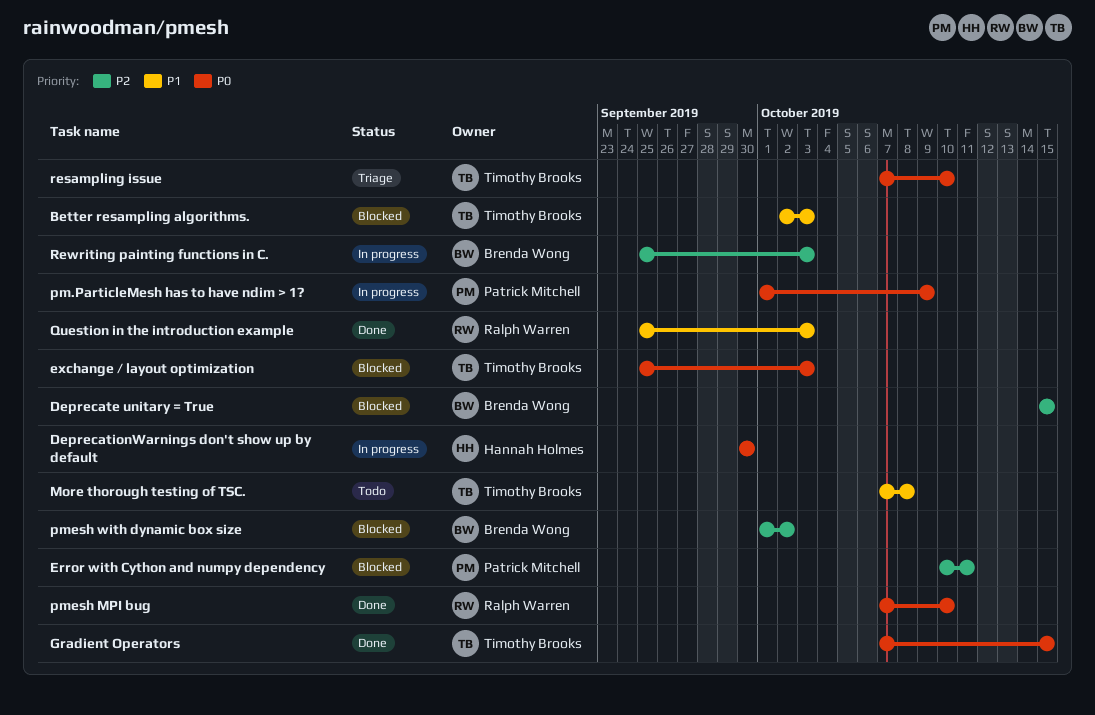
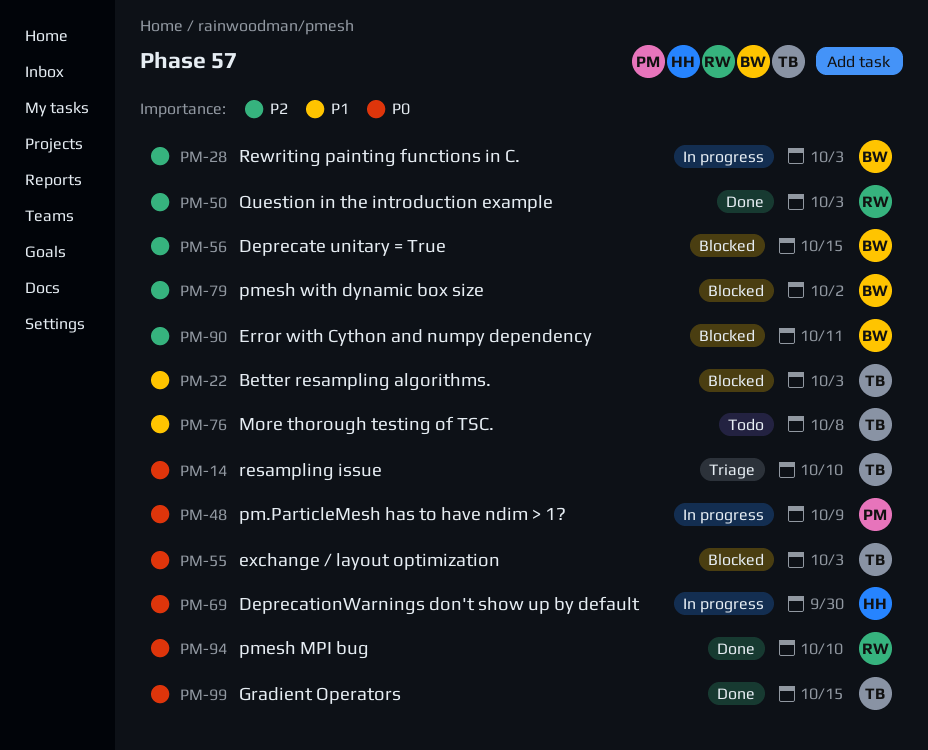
Error with Cython and numpy dependency, owner: Patrick Mitchell -> Brenda Wong
Question in the introduction example, priority: P1 -> P2

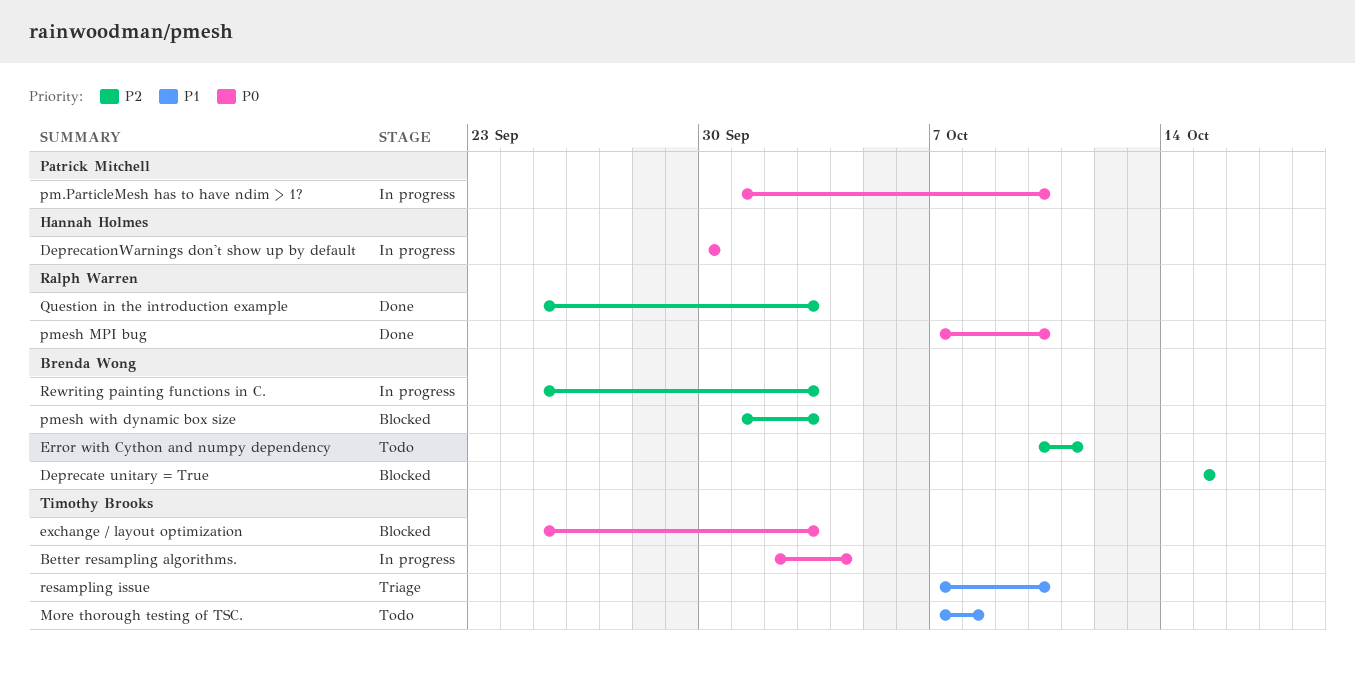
Better resampling algorithms., status: Blocked -> In progress
Better resampling algorithms., priority: P1 -> P0
Better resampling algorithms., due: Oct 3 -> Oct 4
Error with Cython and numpy dependency, status: Blocked -> Todo
Gradient Operators: present -> none
pm.ParticleMesh has to have ndim > 1?, due: Oct 9 -> Oct 10
pmesh with dynamic box size, due: Oct 2 -> Oct 3
resampling issue, priority: P0 -> P1

